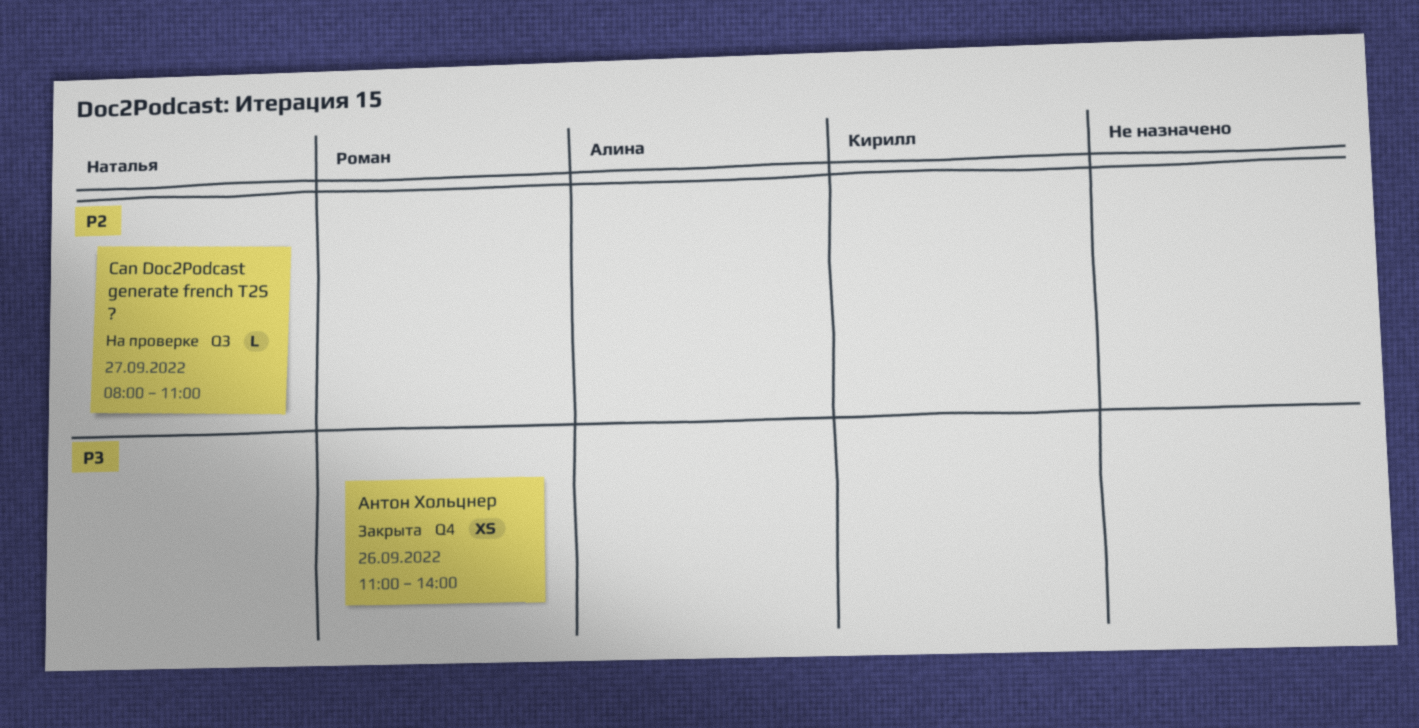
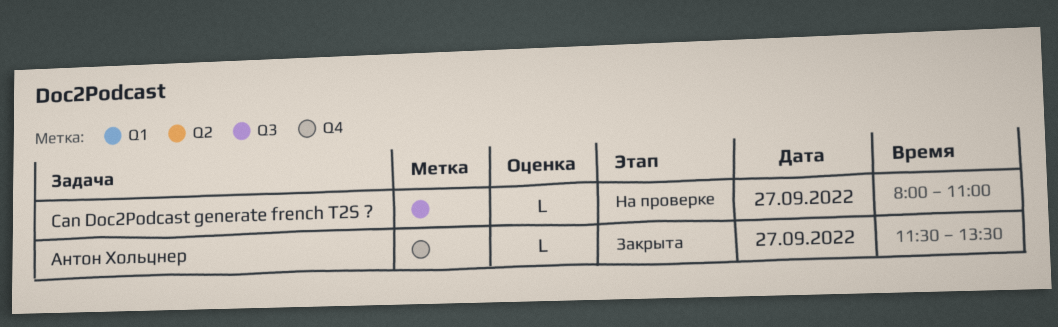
Антон Хольцнер, estimate: XS -> L
Антон Хольцнер, day: Sep 26 -> Sep 27
Антон Хольцнер, begins: 11:00 -> 11:30
Антон Хольцнер, ends: 14:00 -> 13:30

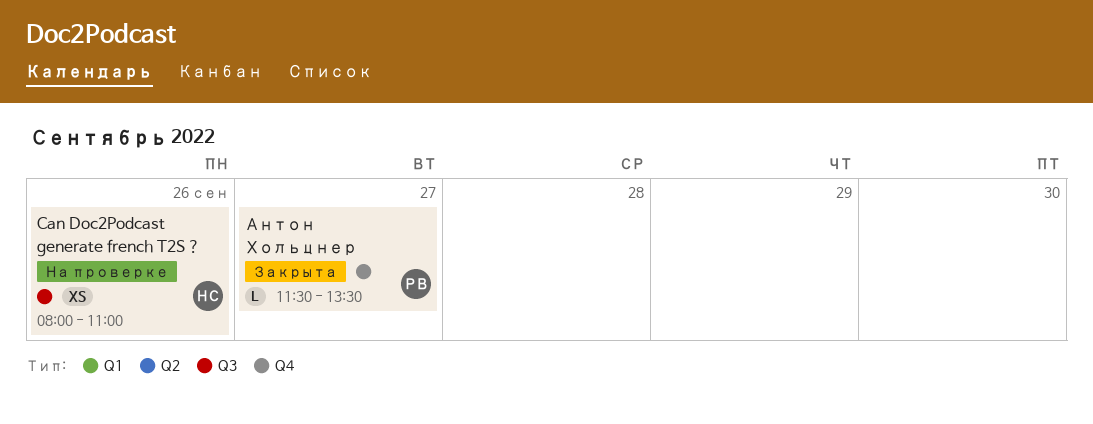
Can Doc2Podcast generate french T2S ?, estimate: L -> XS
Can Doc2Podcast generate french T2S ?, day: Sep 27 -> Sep 26

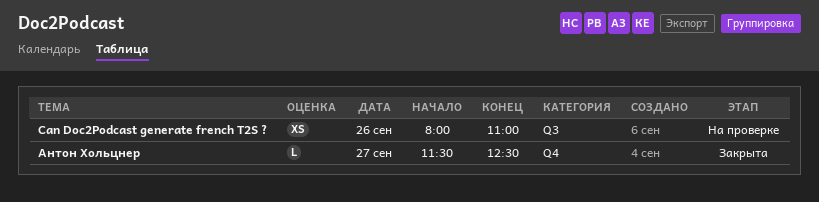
Антон Хольцнер, ends: 13:30 -> 12:30

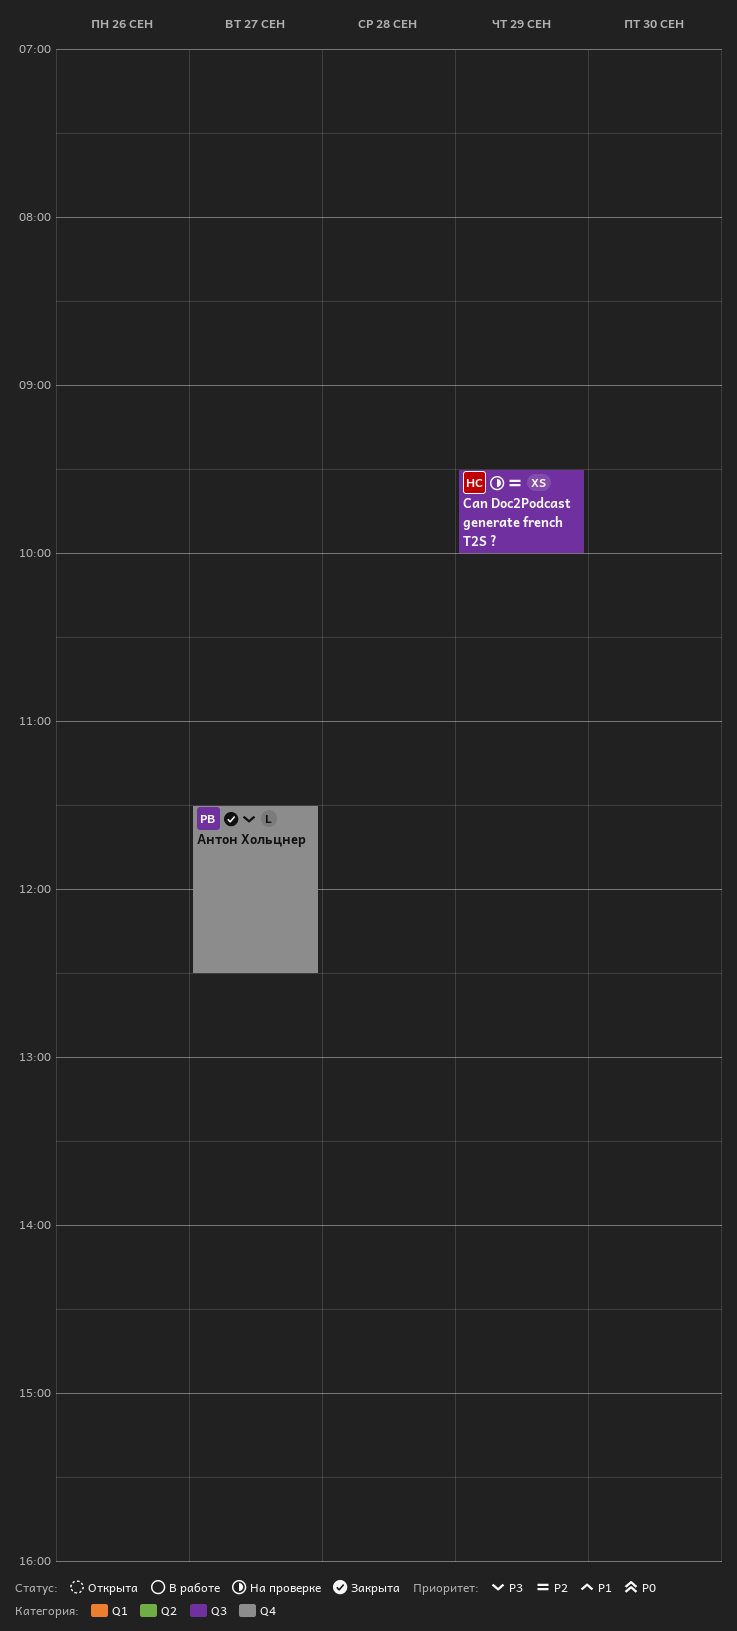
Can Doc2Podcast generate french T2S ?, day: Sep 26 -> Sep 29
Can Doc2Podcast generate french T2S ?, begins: 08:00 -> 09:30
Can Doc2Podcast generate french T2S ?, ends: 11:00 -> 10:00

